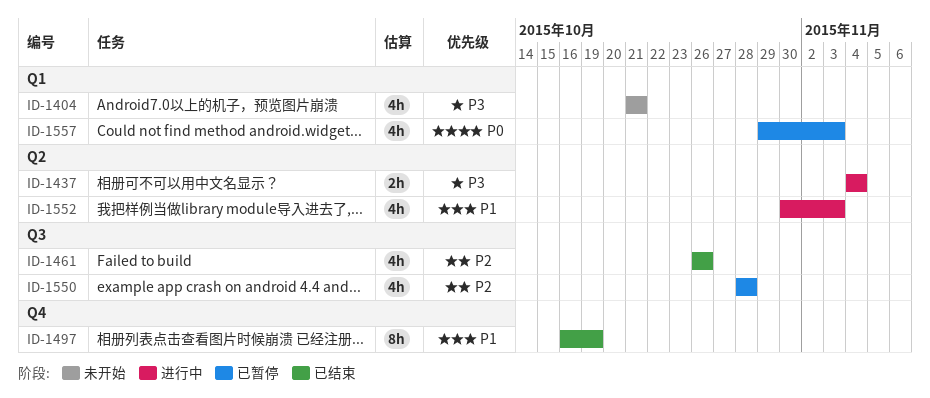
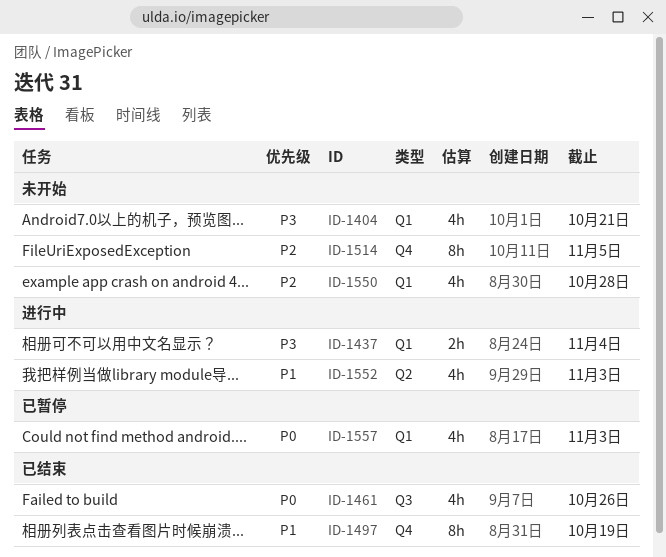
ID-1437, label: Q2 -> Q1
ID-1461, priority: P2 -> P0
ID-1514: none -> present
ID-1550, status: 已暂停 -> 未开始
ID-1550, label: Q3 -> Q1

